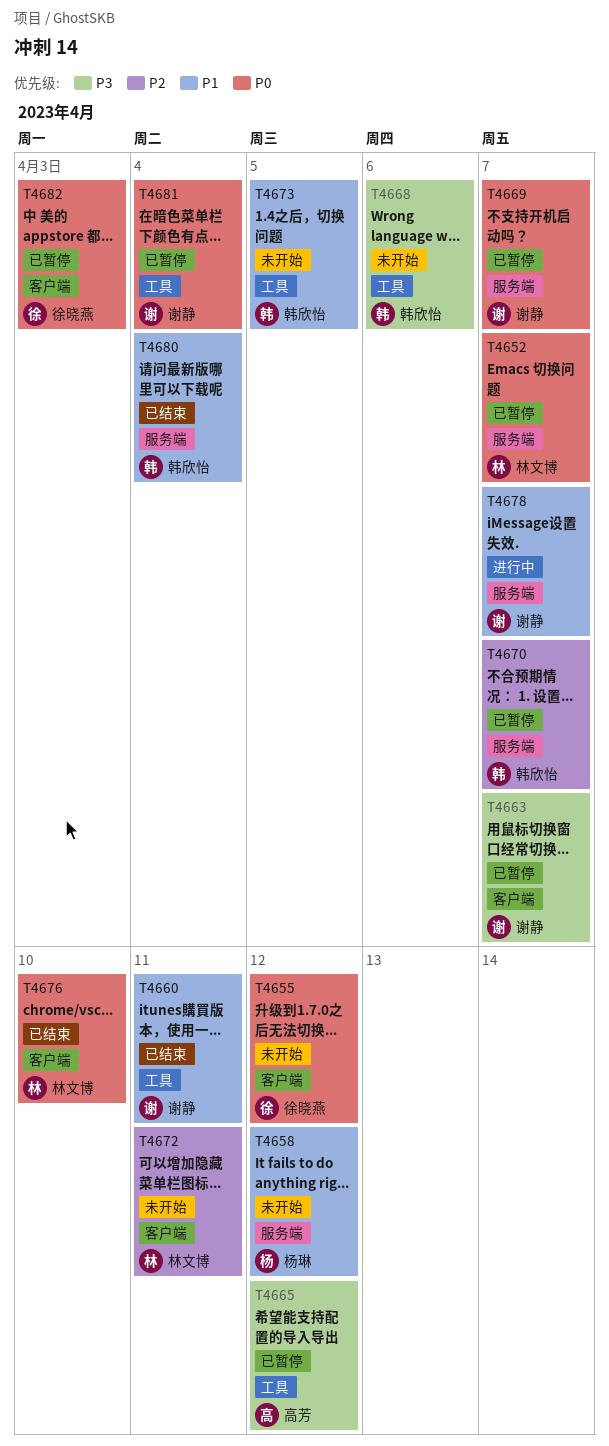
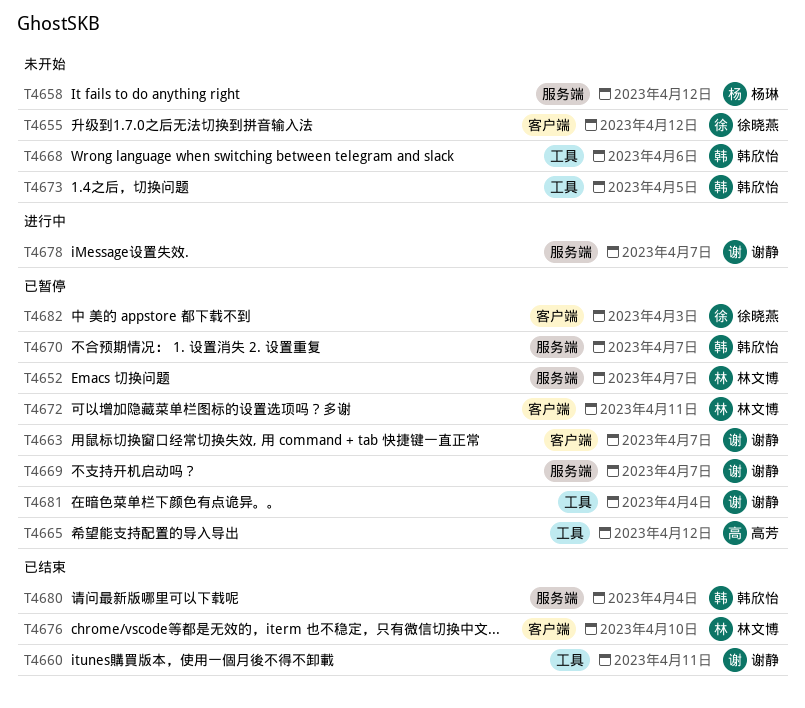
T4672, status: 未开始 -> 已暂停

